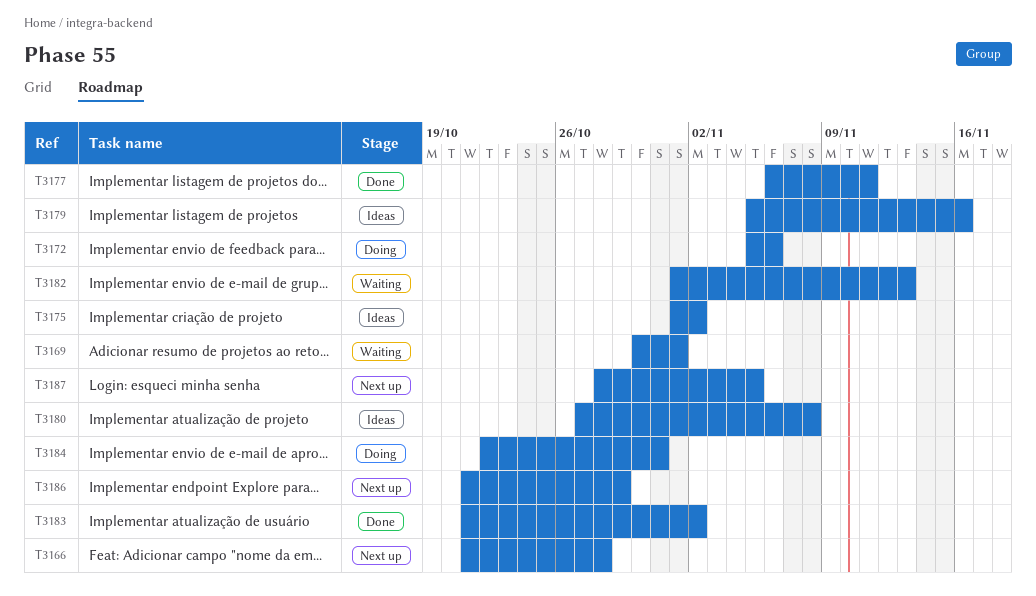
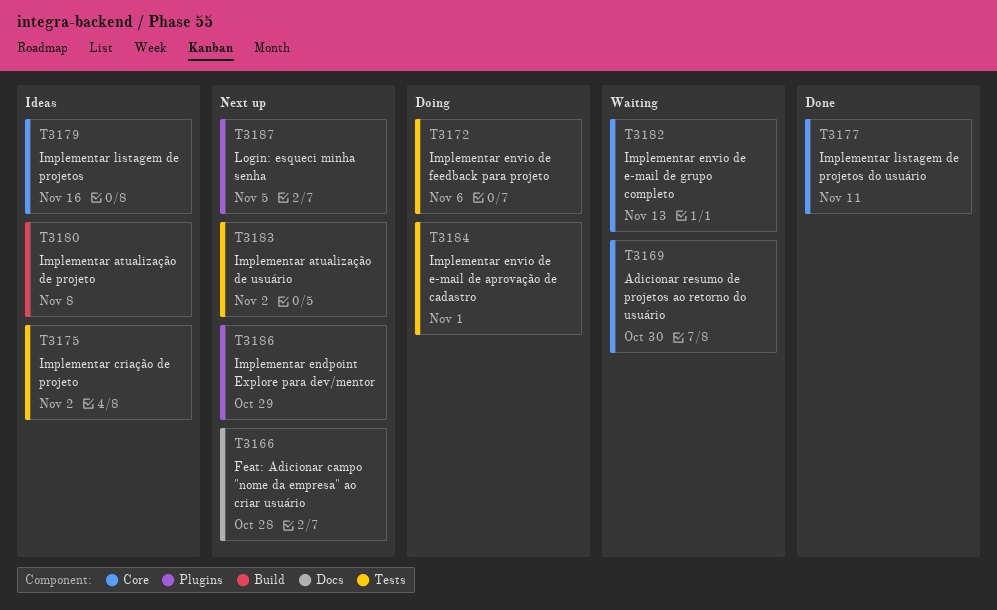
T3169, due: Nov 1 -> Oct 30
T3183, status: Done -> Next up
T3184, due: Oct 31 -> Nov 1

